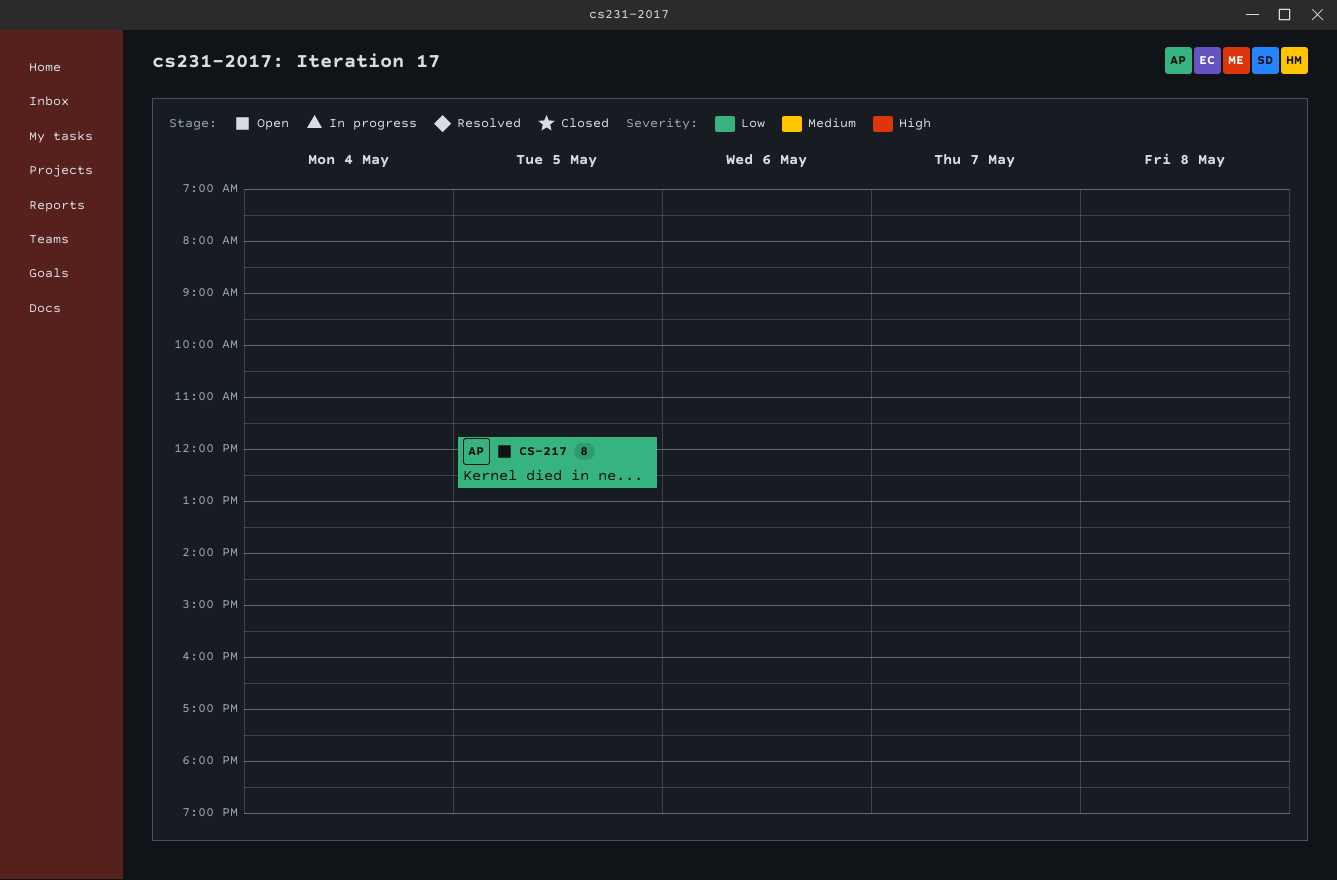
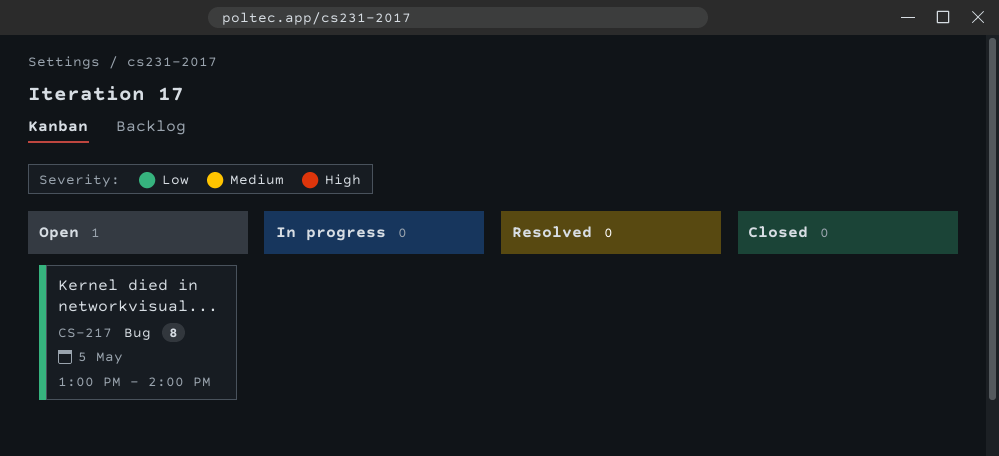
CS-217, begins: 11:45 -> 13:00
CS-217, ends: 12:45 -> 14:00

